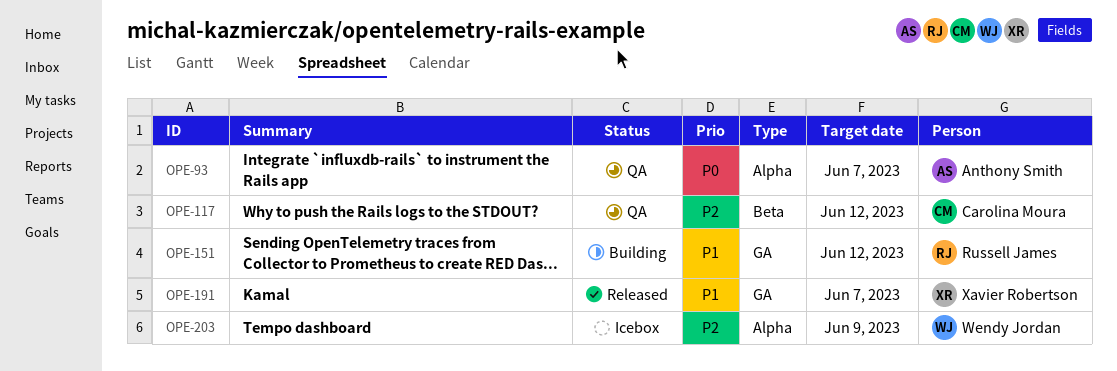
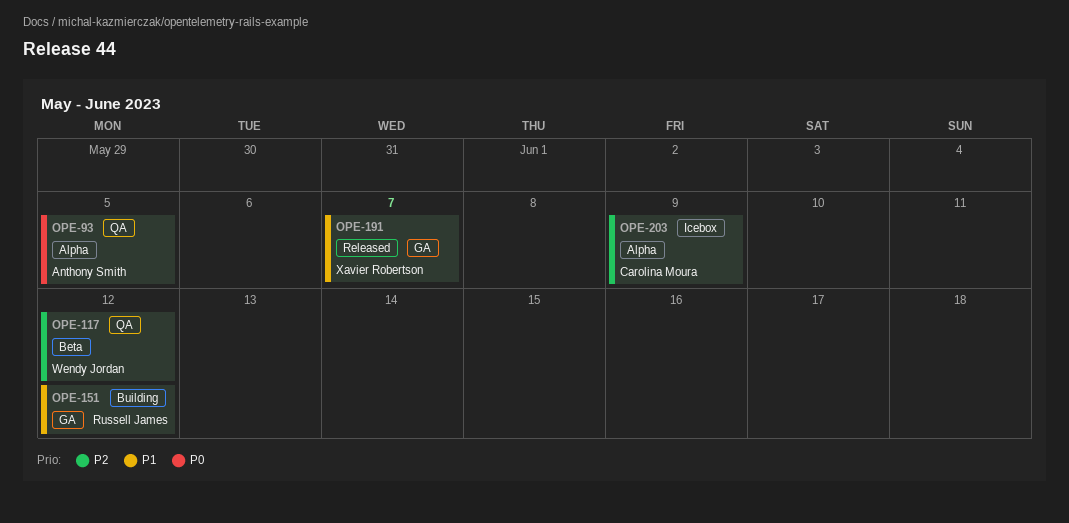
OPE-93, due: Jun 7 -> Jun 5
OPE-117, owner: Carolina Moura -> Wendy Jordan
OPE-203, owner: Wendy Jordan -> Carolina Moura

